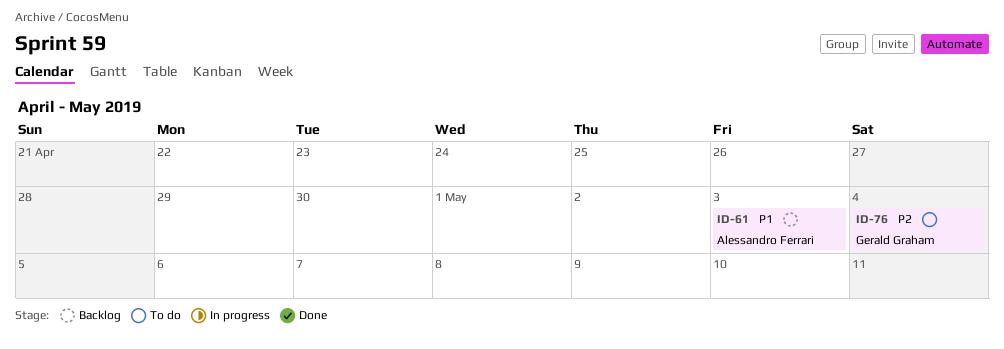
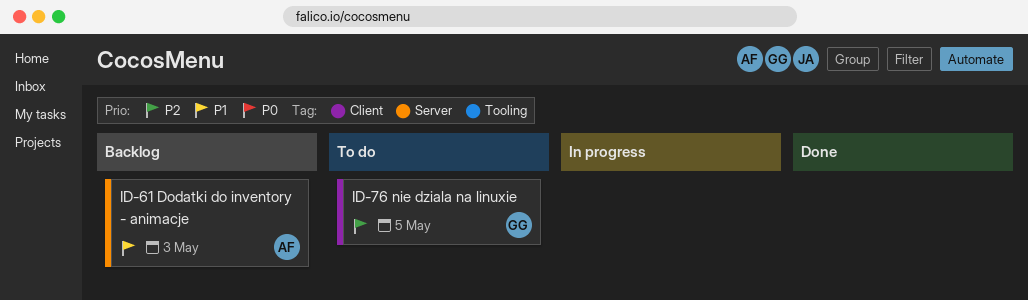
ID-76, due: May 4 -> May 5

